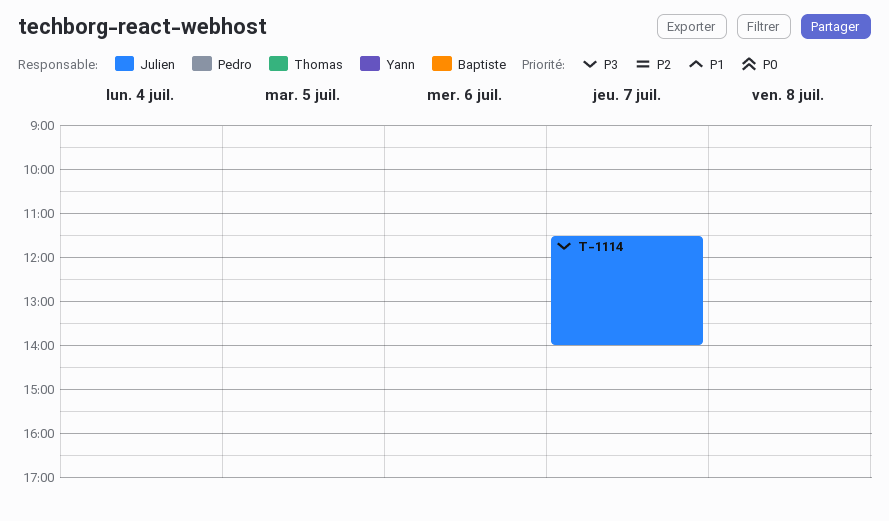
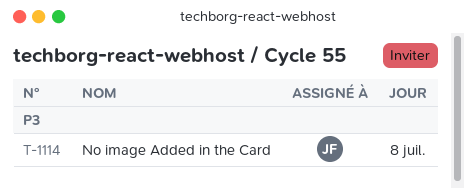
T-1114, day: Jul 7 -> Jul 8

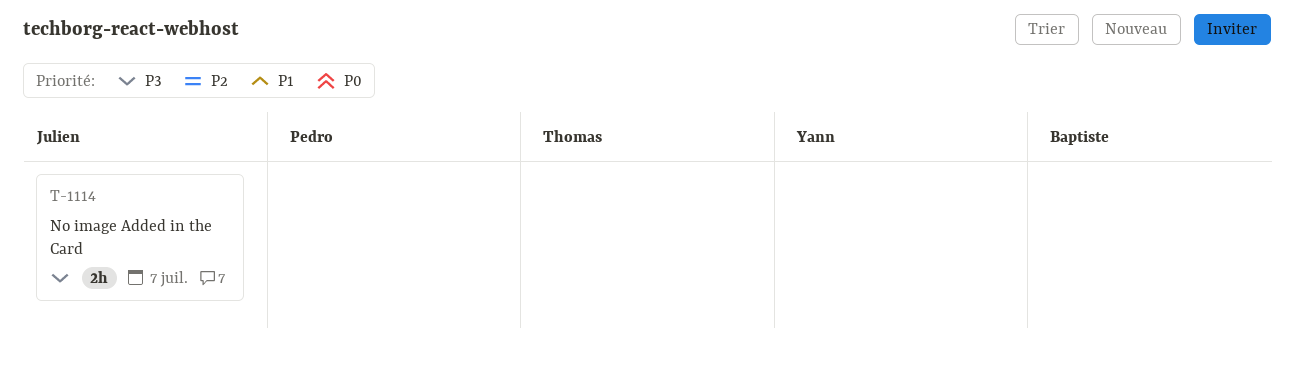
T-1114, day: Jul 8 -> Jul 7

